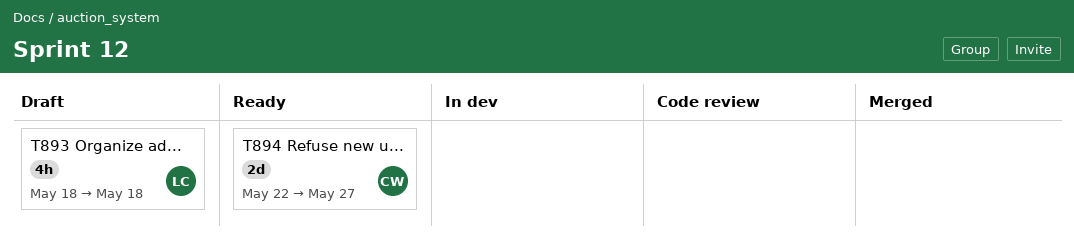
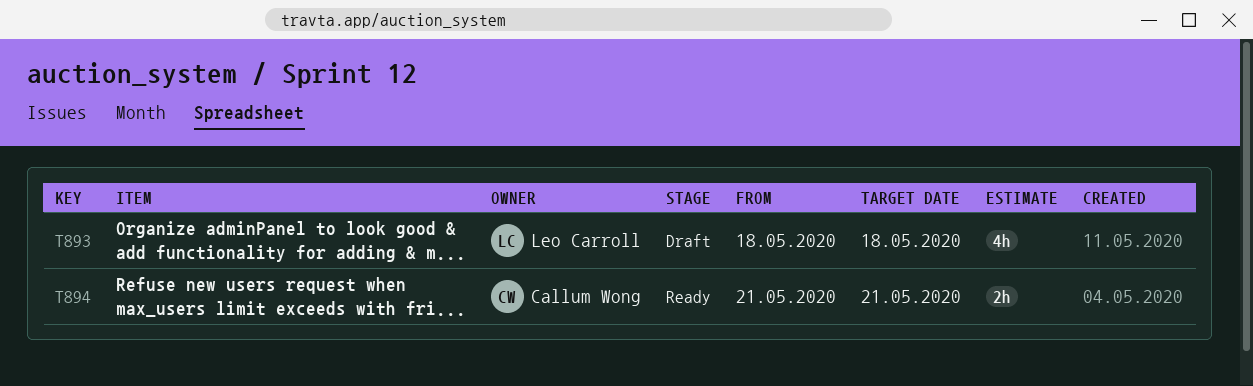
T894, estimate: 2d -> 2h
T894, start: May 22 -> May 21
T894, due: May 27 -> May 21

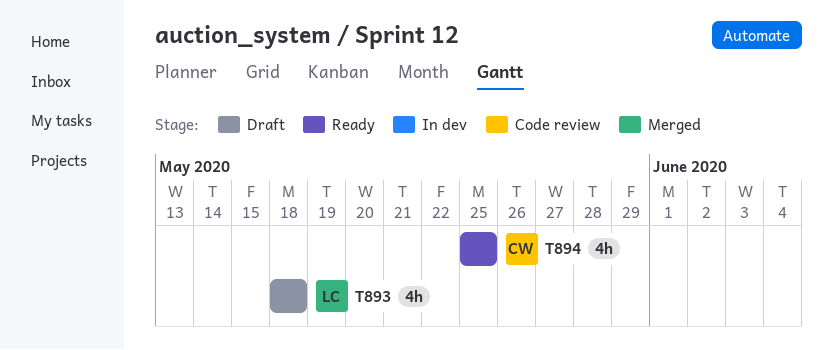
T894, estimate: 2h -> 4h
T894, start: May 21 -> May 25
T894, due: May 21 -> May 25

